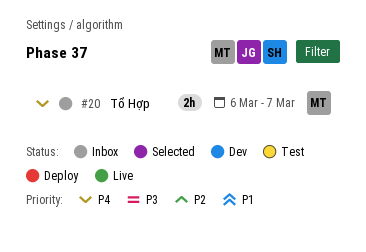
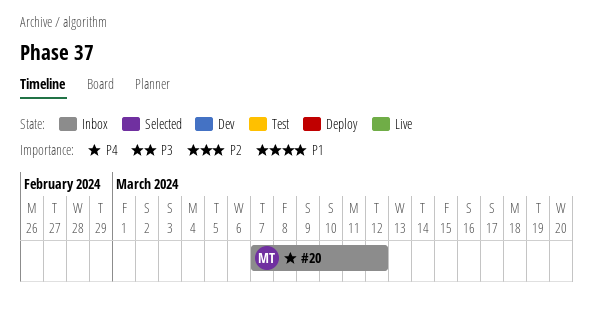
#20, start: Mar 6 -> Mar 7
#20, due: Mar 7 -> Mar 12

